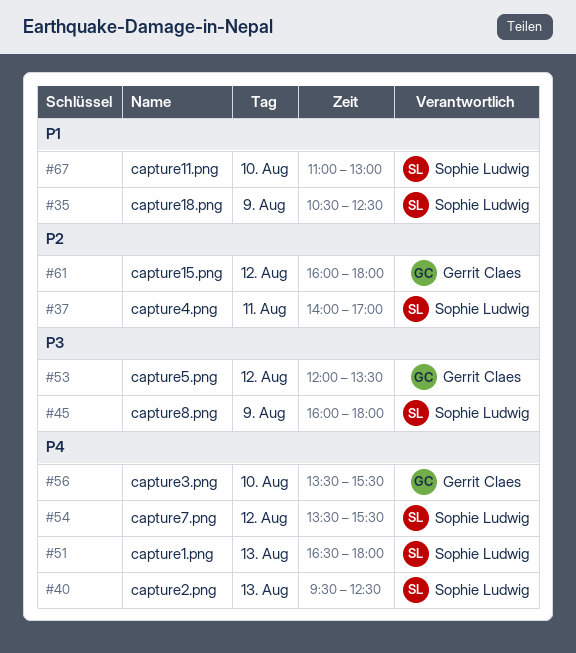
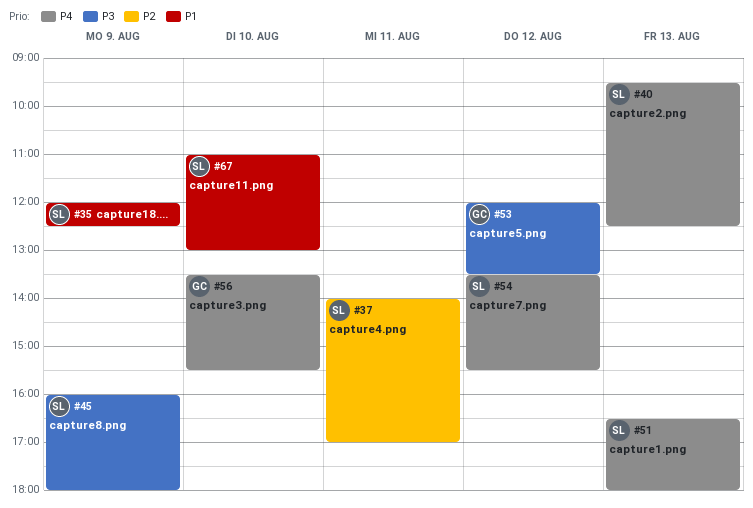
#35, begins: 10:30 -> 12:00
#61: present -> none

